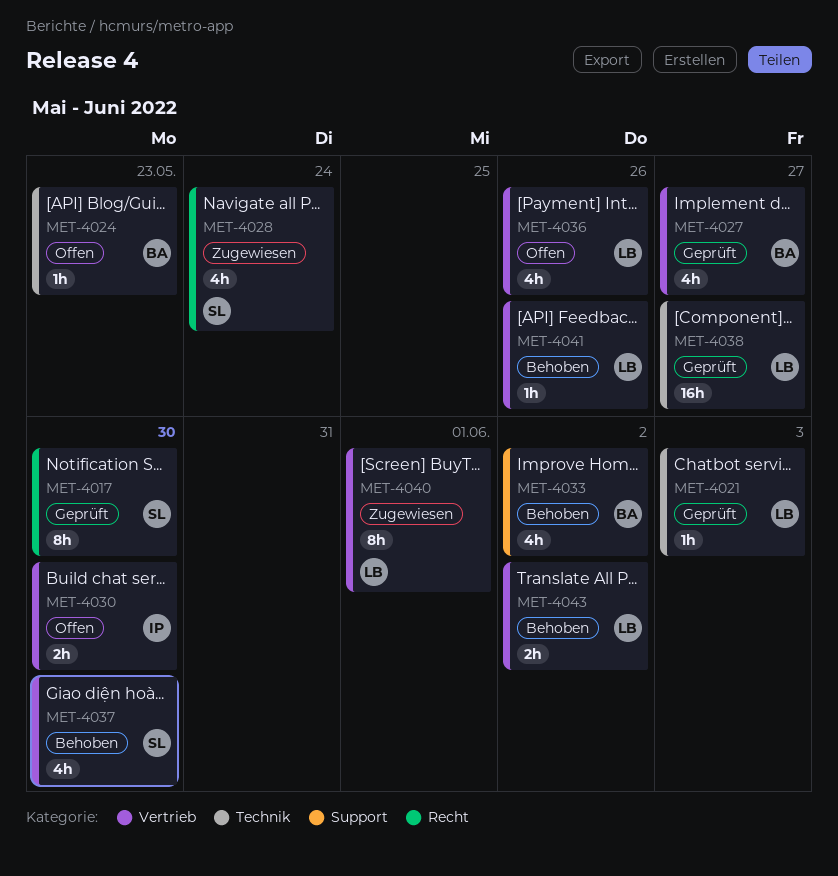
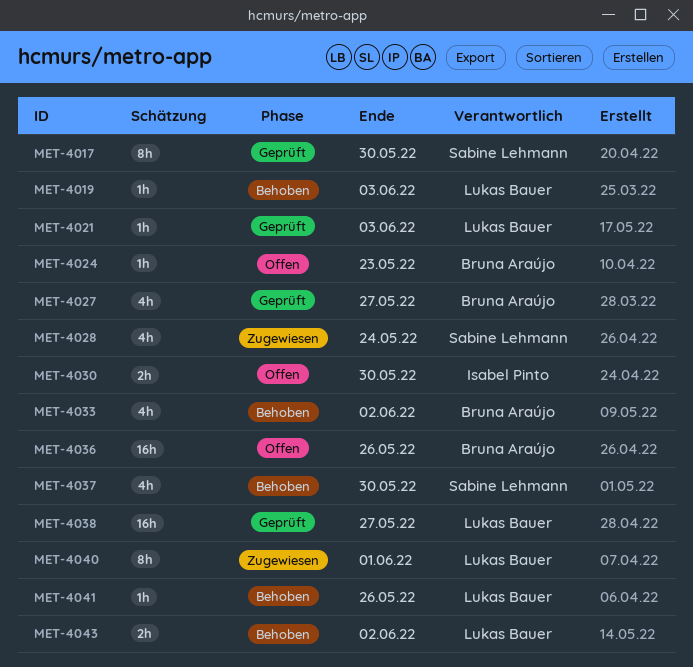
MET-4019: none -> present
MET-4036, owner: Lukas Bauer -> Bruna Araújo
MET-4036, estimate: 4h -> 16h

